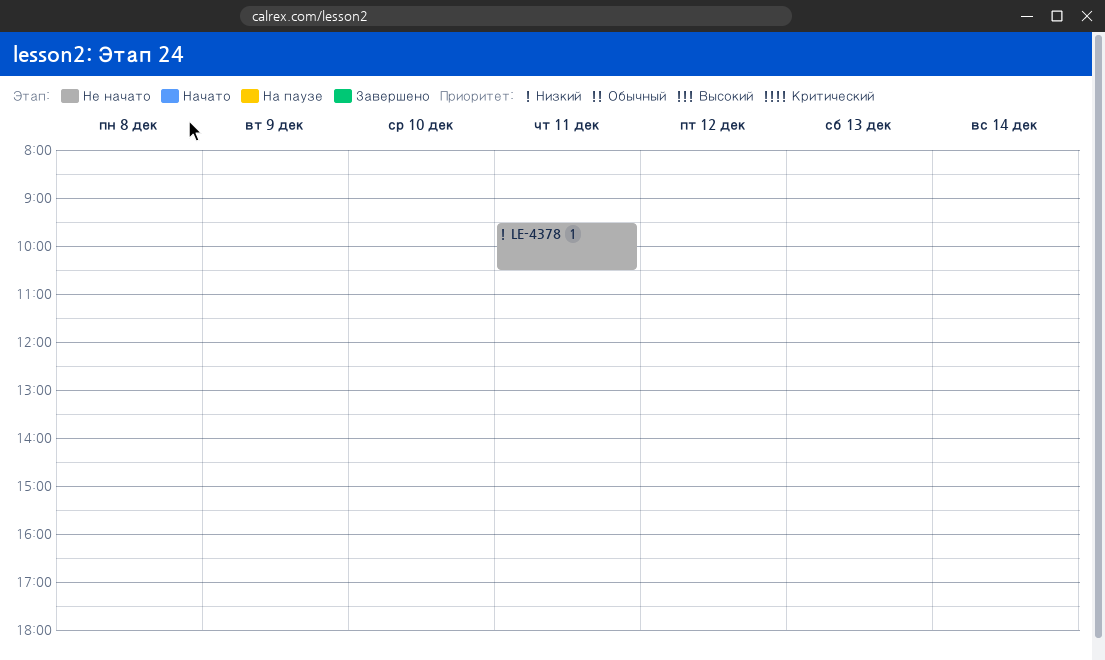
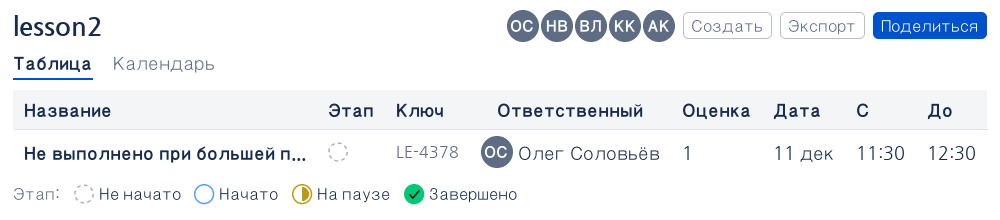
LE-4378, begins: 09:30 -> 11:30
LE-4378, ends: 10:30 -> 12:30

